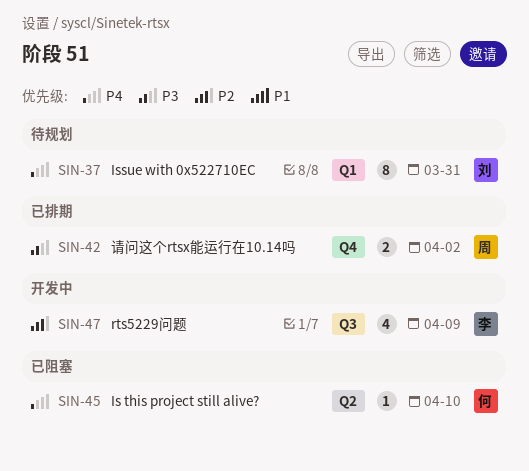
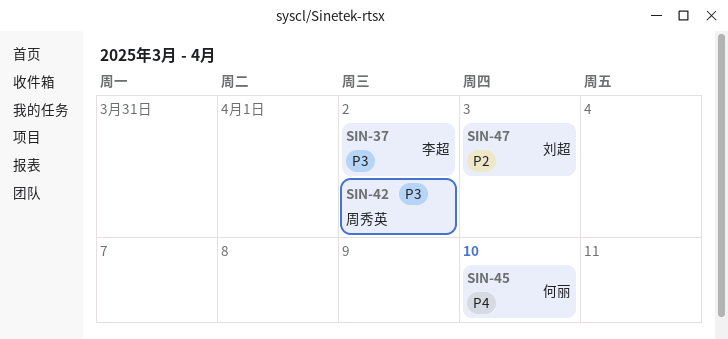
SIN-37, owner: 刘超 -> 李超
SIN-37, priority: P4 -> P3
SIN-37, due: Mar 31 -> Apr 2
SIN-47, owner: 李超 -> 刘超
SIN-47, due: Apr 9 -> Apr 3

